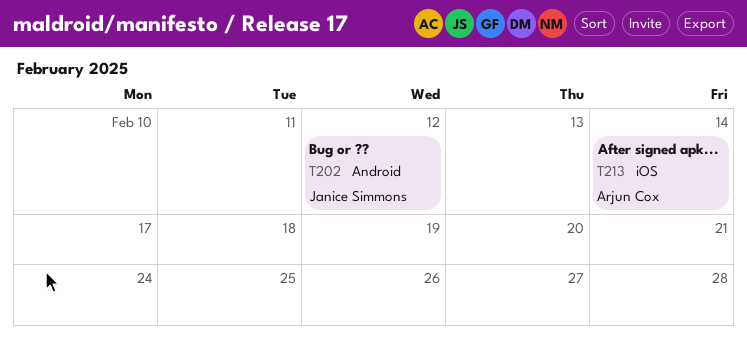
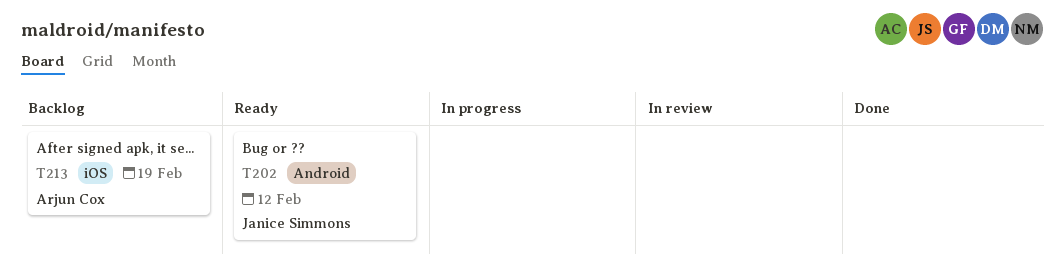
T213, due: Feb 14 -> Feb 19

